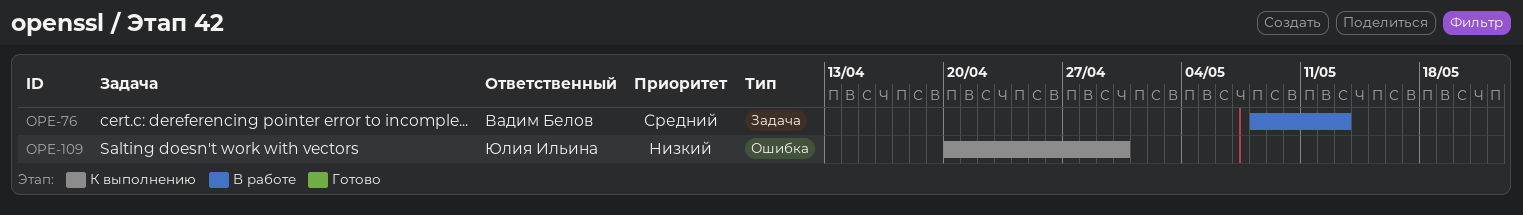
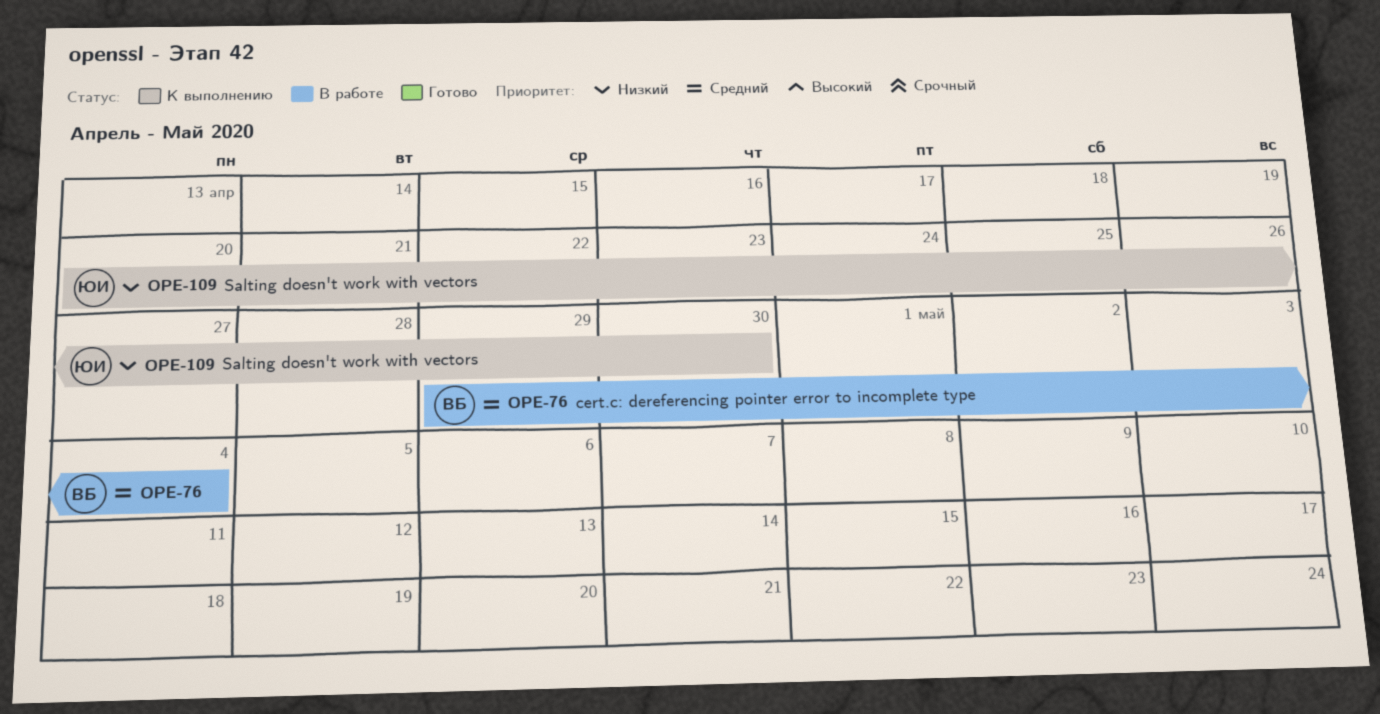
OPE-76, start: May 8 -> Apr 29
OPE-76, due: May 13 -> May 4

